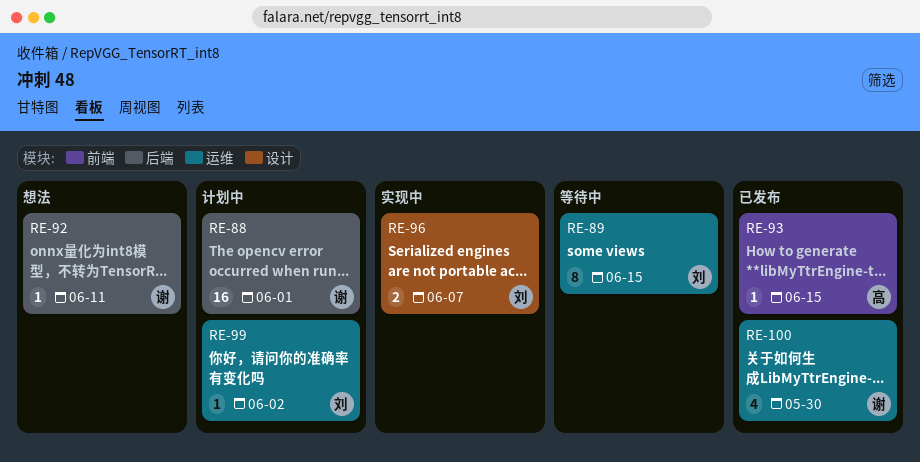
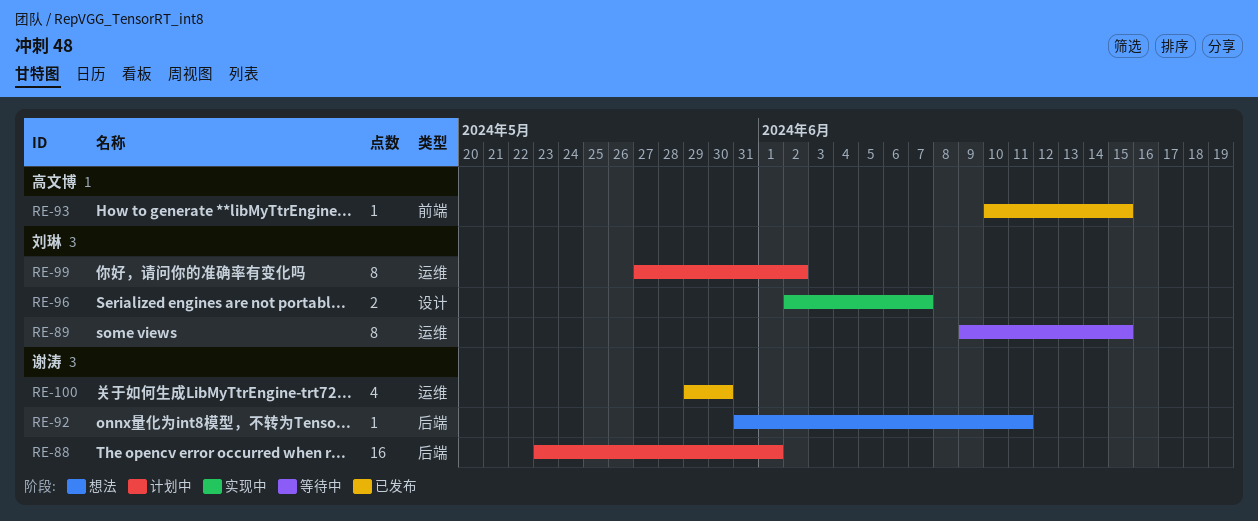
RE-99, estimate: 1 -> 8

